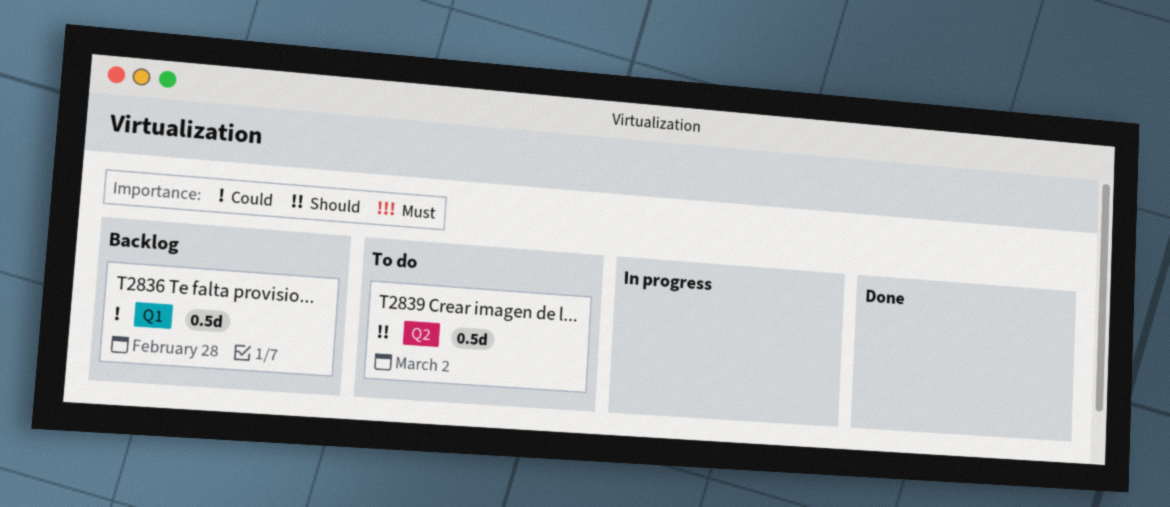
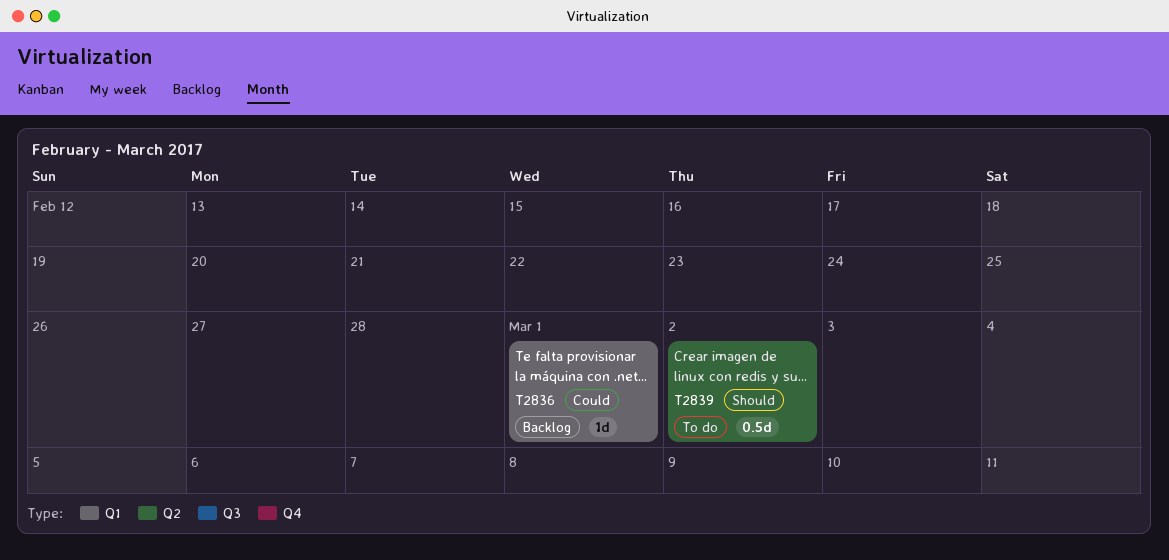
T2836, estimate: 0.5d -> 1d
T2836, due: Feb 28 -> Mar 1

